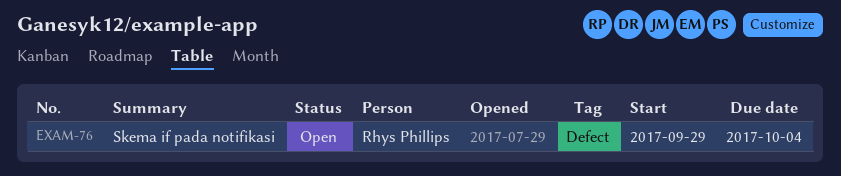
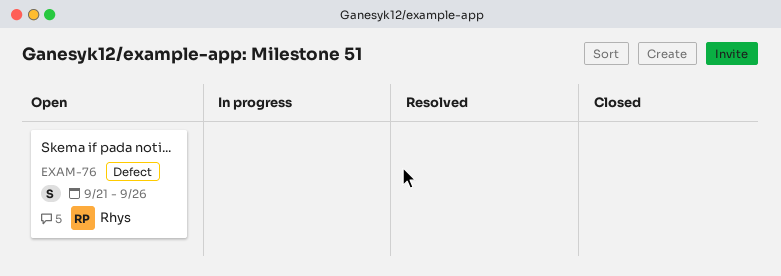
EXAM-76, start: Sep 29 -> Sep 21
EXAM-76, due: Oct 4 -> Sep 26

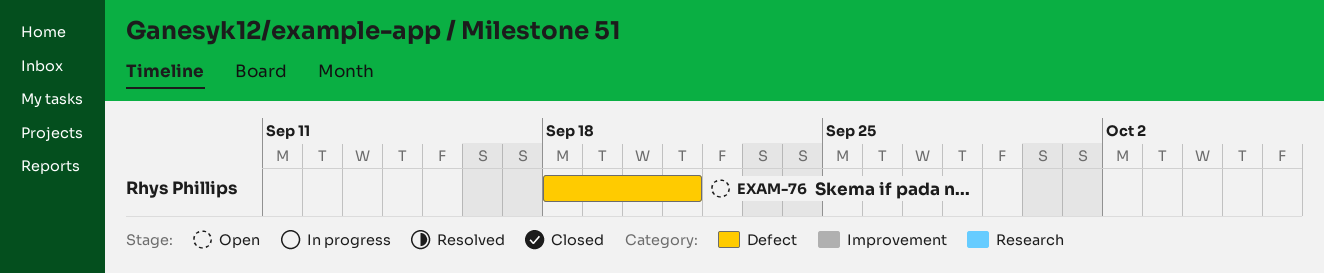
EXAM-76, start: Sep 21 -> Sep 18
EXAM-76, due: Sep 26 -> Sep 21

